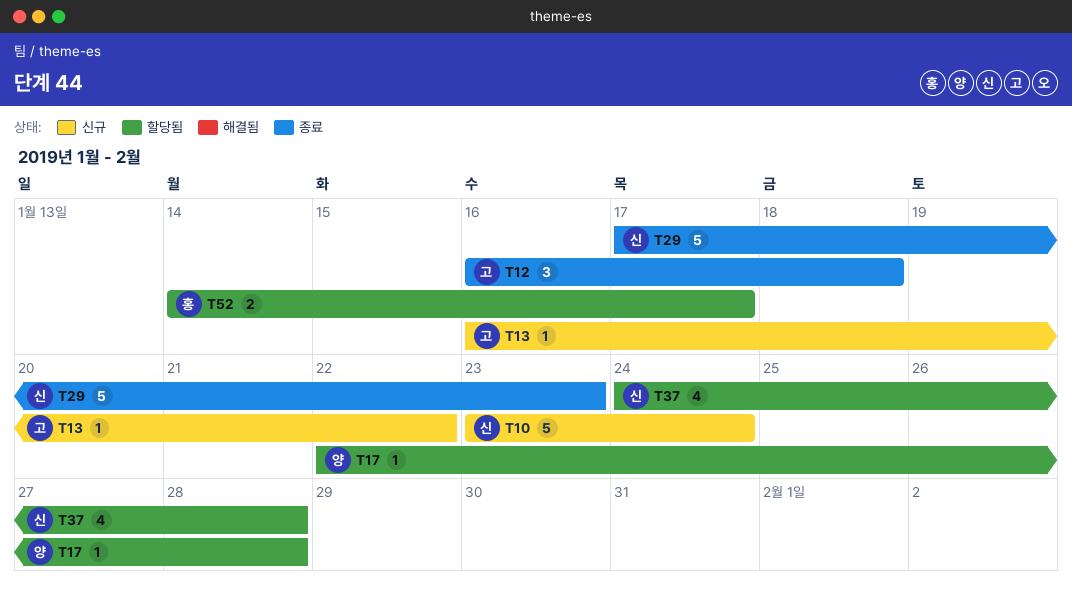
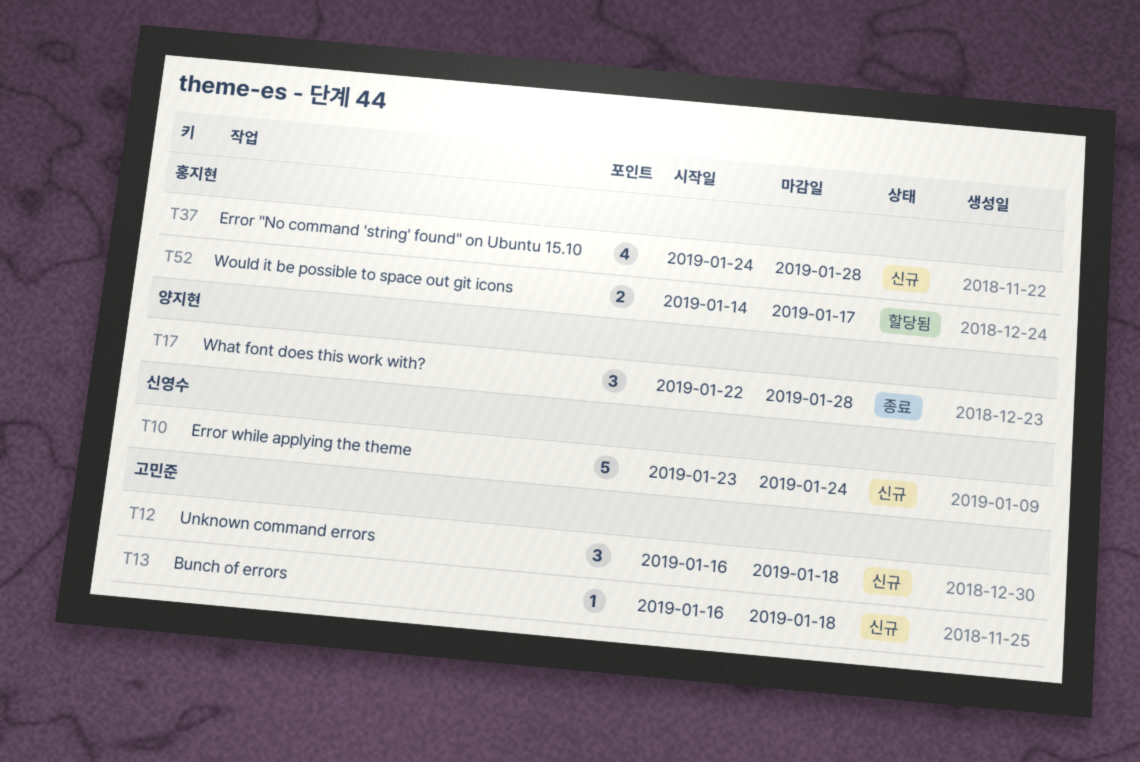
T12, status: 종료 -> 신규
T13, due: Jan 22 -> Jan 18
T17, status: 할당됨 -> 종료
T17, estimate: 1 -> 3
T29: present -> none
T37, status: 할당됨 -> 신규
T37, owner: 신영수 -> 홍지현

